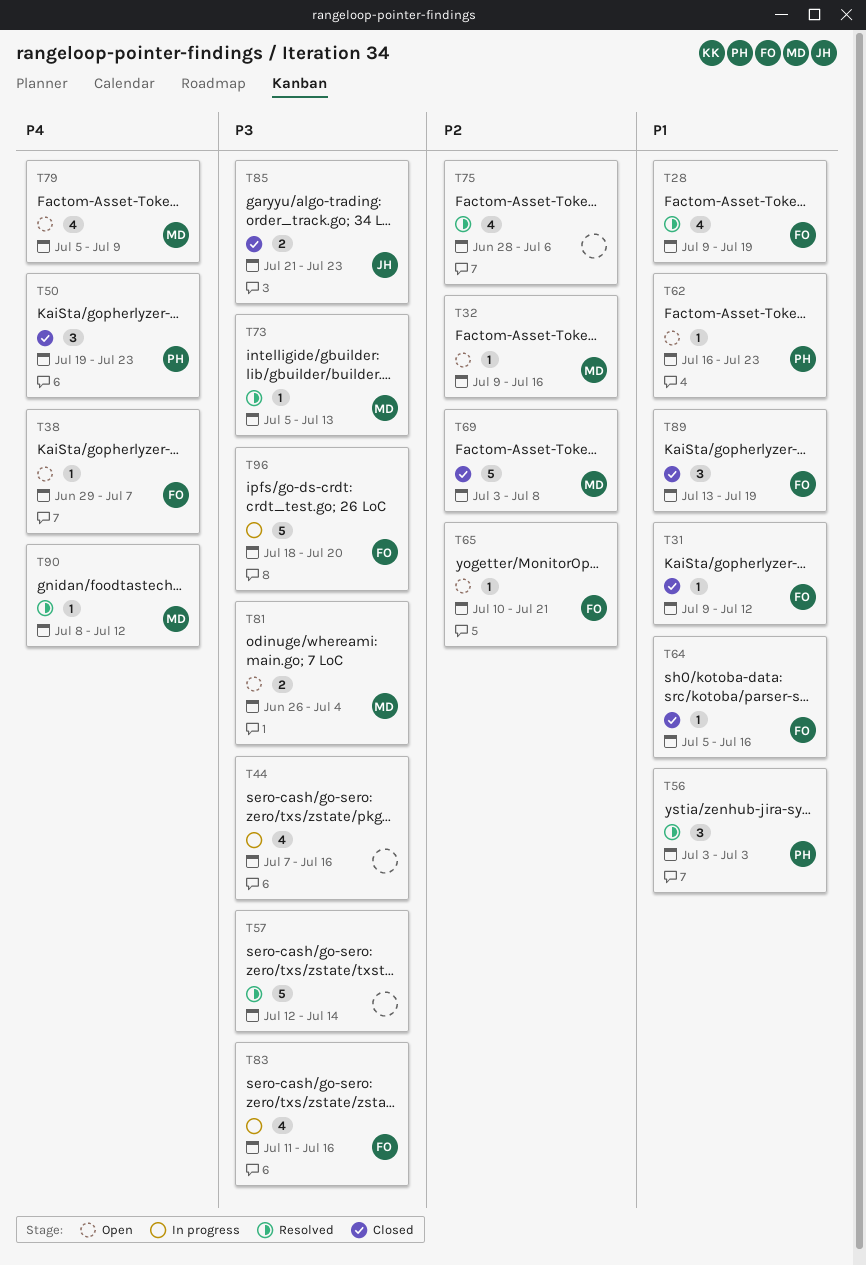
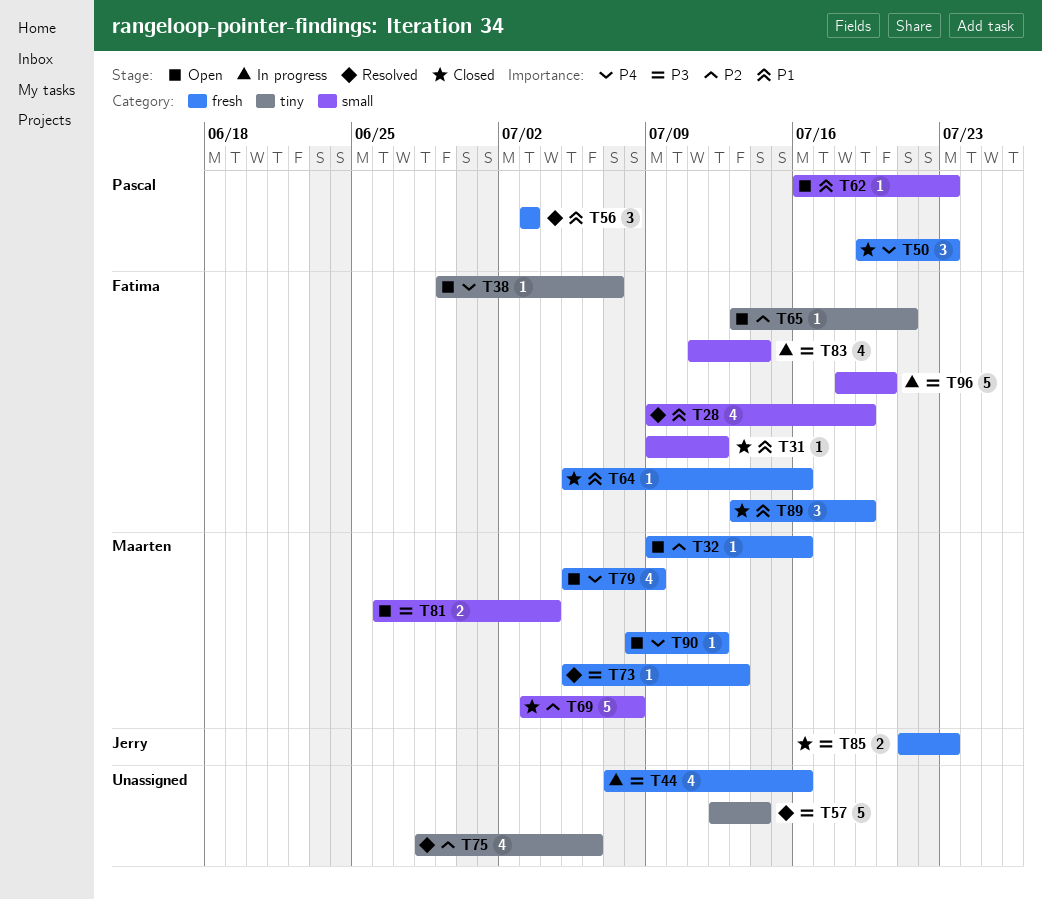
T65, start: Jul 10 -> Jul 13
T83, due: Jul 16 -> Jul 14
T90, status: Resolved -> Open

